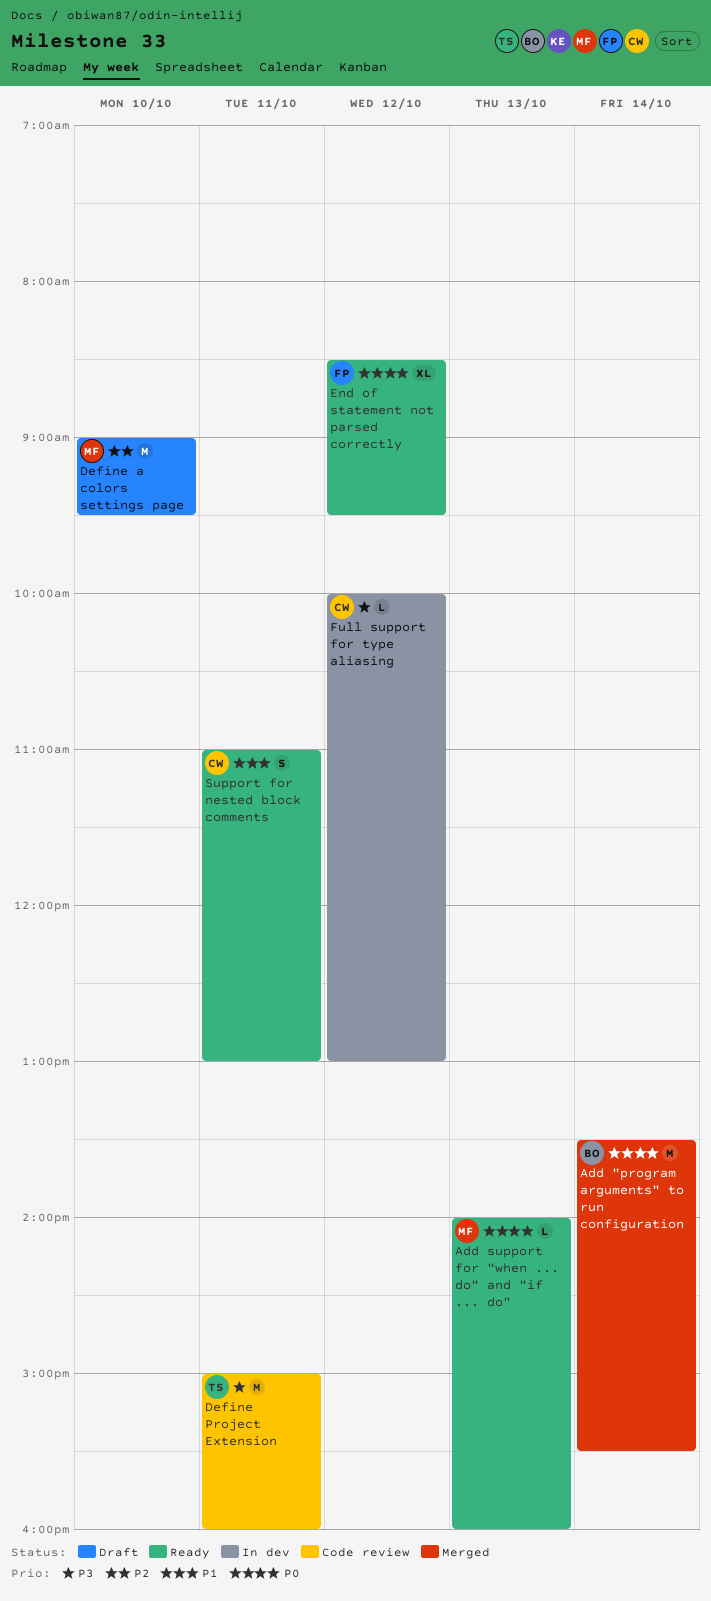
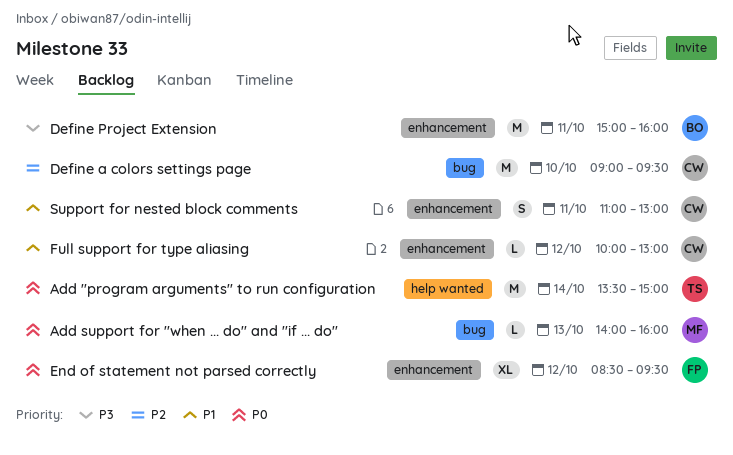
Add "program arguments" to run configuration, owner: BO -> TS
Add "program arguments" to run configuration, ends: 15:30 -> 15:00
Define a colors settings page, owner: MF -> CW
Define Project Extension, owner: TS -> BO
Full support for type aliasing, priority: P3 -> P1

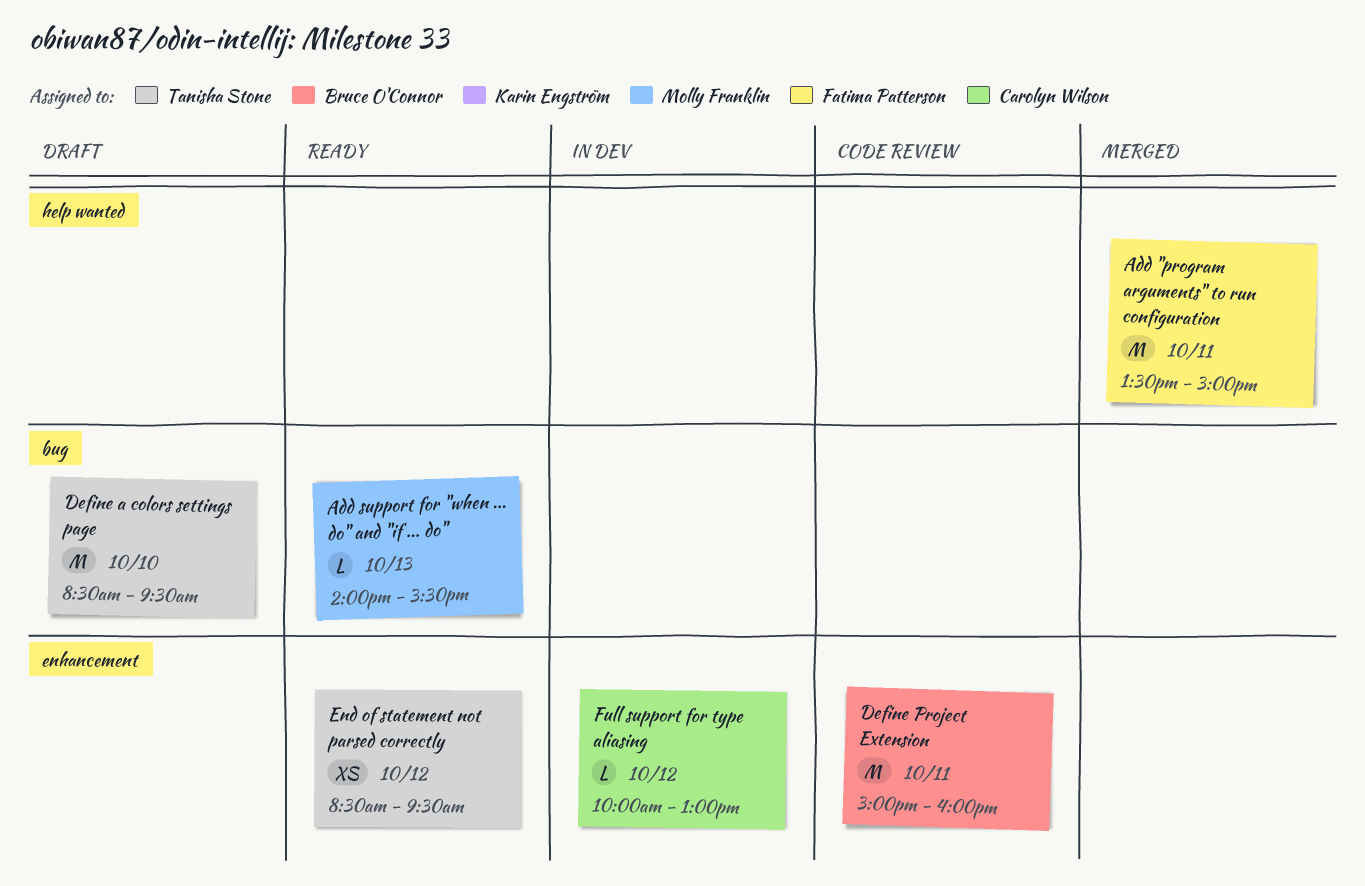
Add "program arguments" to run configuration, owner: Tanisha Stone -> Fatima Patterson
Add "program arguments" to run configuration, day: Oct 14 -> Oct 11
Add support for "when ... do" and "if ... do", ends: 16:00 -> 15:30
Define a colors settings page, owner: Carolyn Wilson -> Tanisha Stone
Define a colors settings page, begins: 09:00 -> 08:30
End of statement not parsed correctly, owner: Fatima Patterson -> Tanisha Stone
End of statement not parsed correctly, estimate: XL -> XS
Support for nested block comments: present -> none

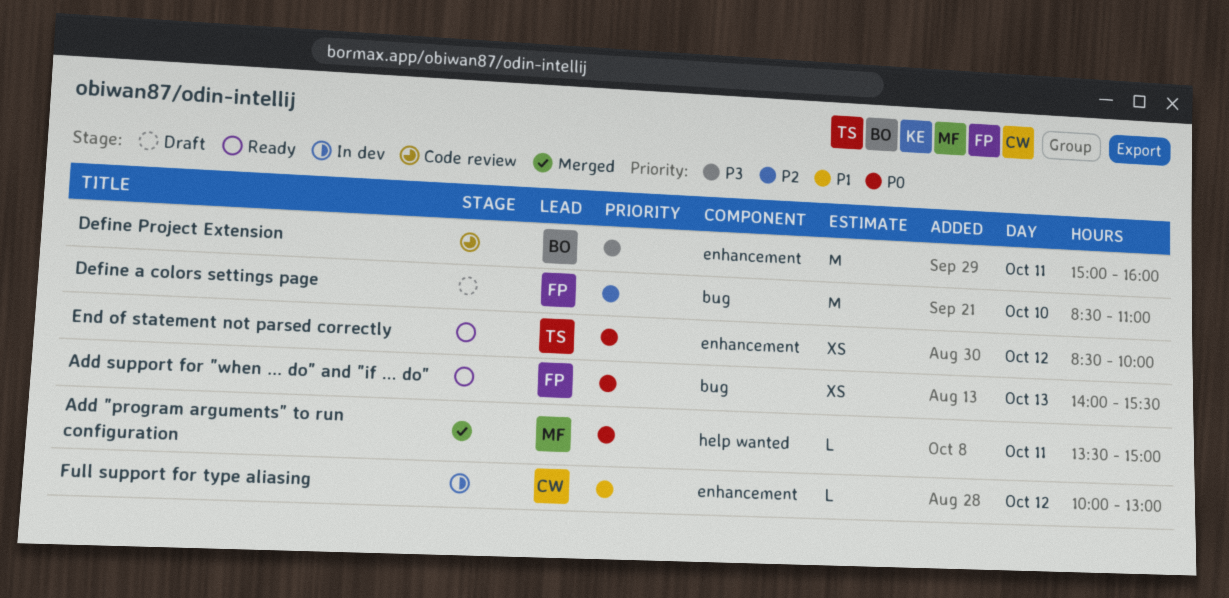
Add "program arguments" to run configuration, owner: Fatima Patterson -> Molly Franklin
Add "program arguments" to run configuration, estimate: M -> L
Add support for "when ... do" and "if ... do", owner: Molly Franklin -> Fatima Patterson
Add support for "when ... do" and "if ... do", estimate: L -> XS
Define a colors settings page, owner: Tanisha Stone -> Fatima Patterson
Define a colors settings page, ends: 09:30 -> 11:00
End of statement not parsed correctly, ends: 09:30 -> 10:00

